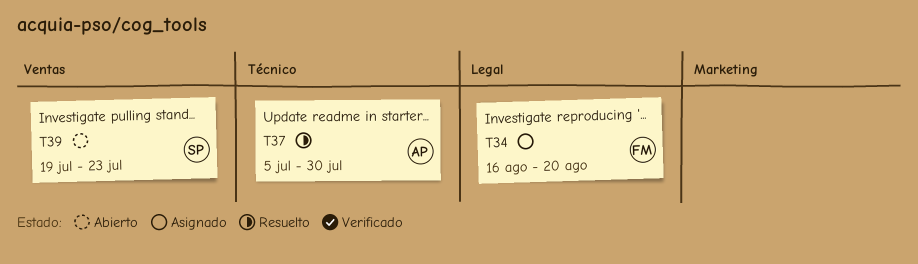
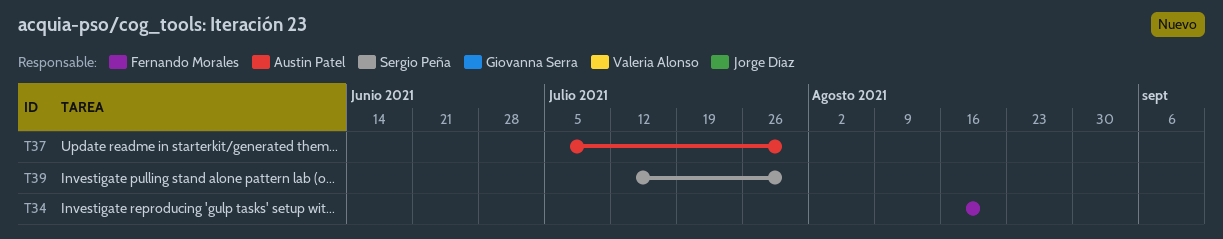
T39, start: Jul 19 -> Jul 12
T39, due: Jul 23 -> Jul 30

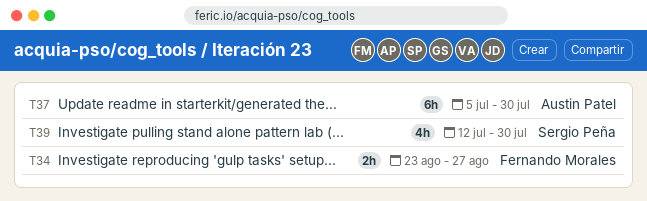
T34, start: Aug 16 -> Aug 23
T34, due: Aug 20 -> Aug 27

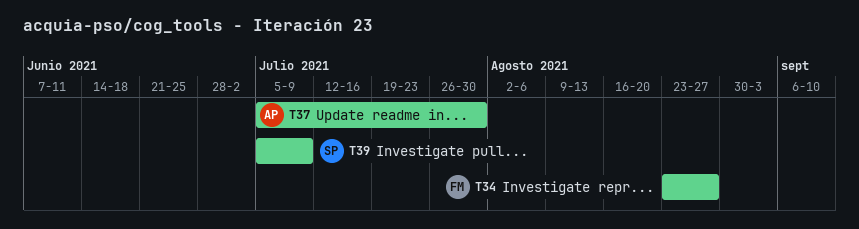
T39, start: Jul 12 -> Jul 5
T39, due: Jul 30 -> Jul 9

